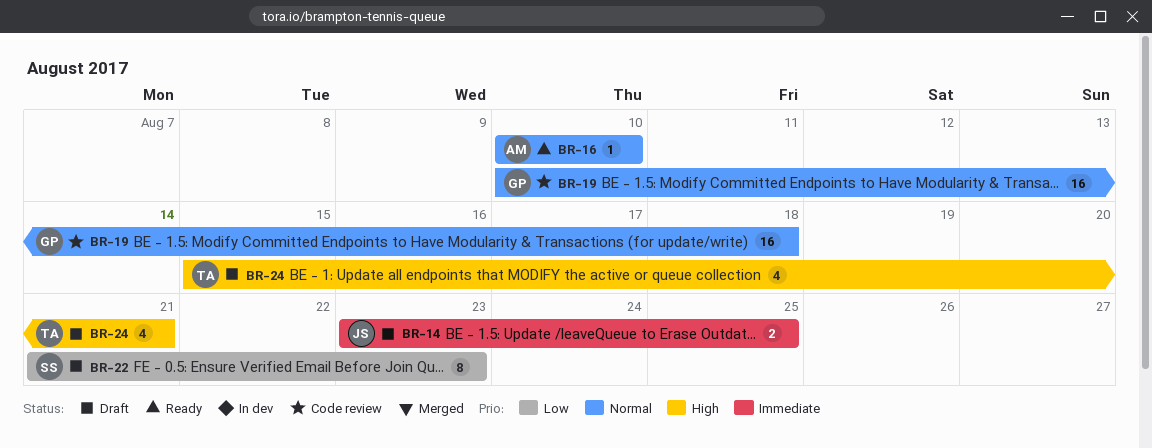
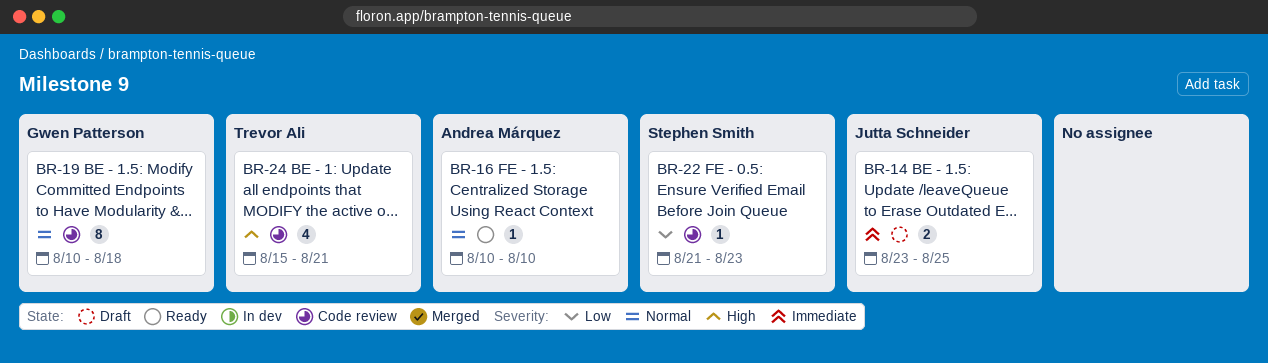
BR-19, estimate: 16 -> 8
BR-22, status: Draft -> Code review
BR-22, estimate: 8 -> 1
BR-24, status: Draft -> Code review

